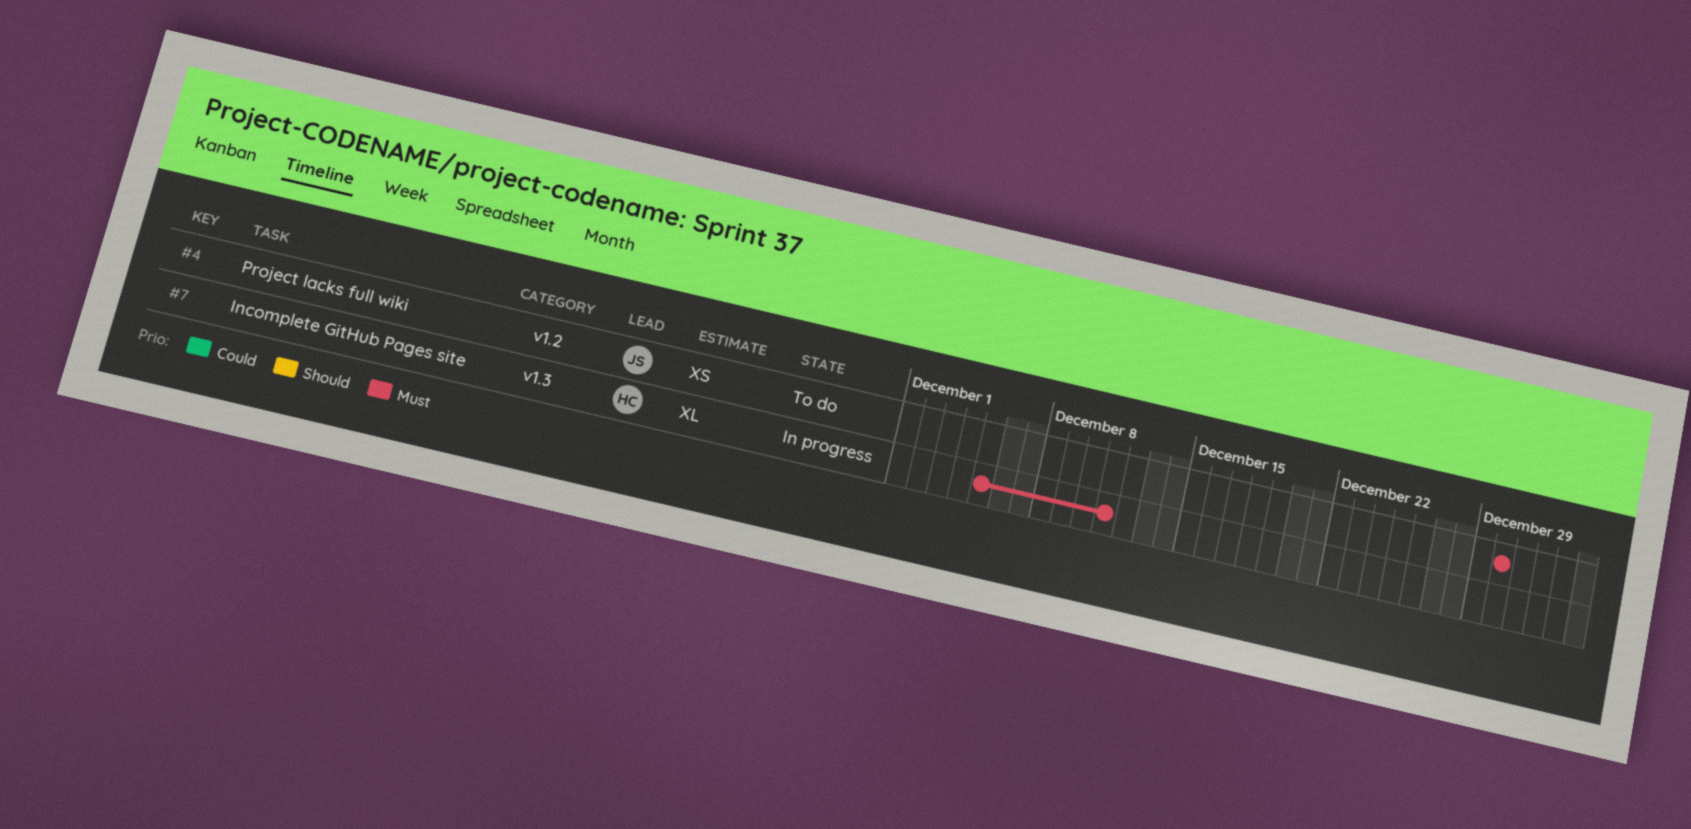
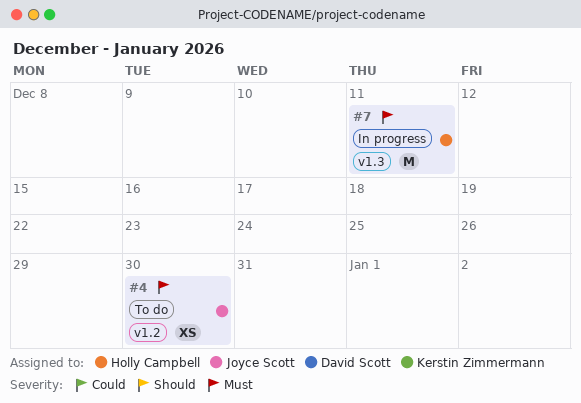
#7, estimate: XL -> M

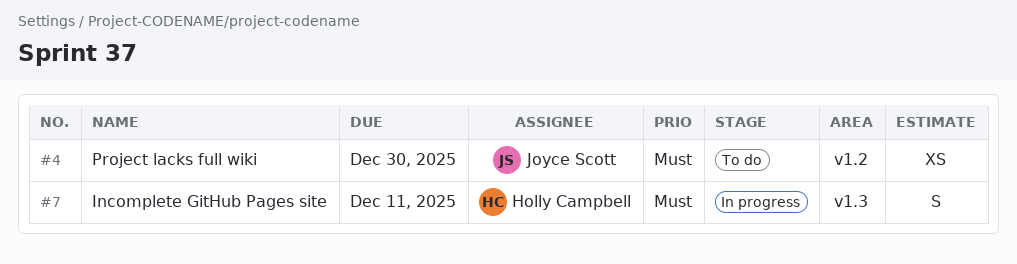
#7, estimate: M -> S

